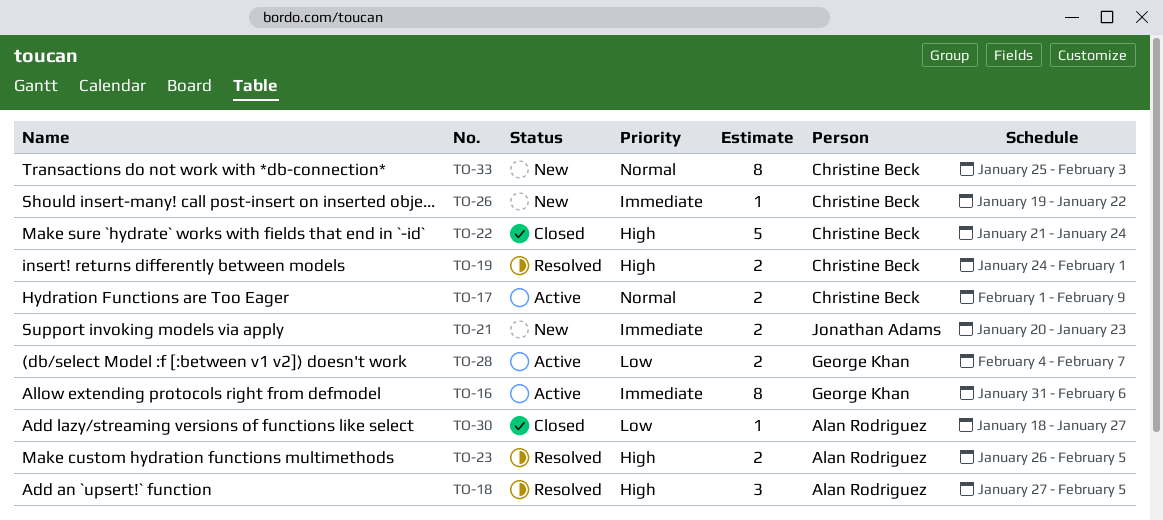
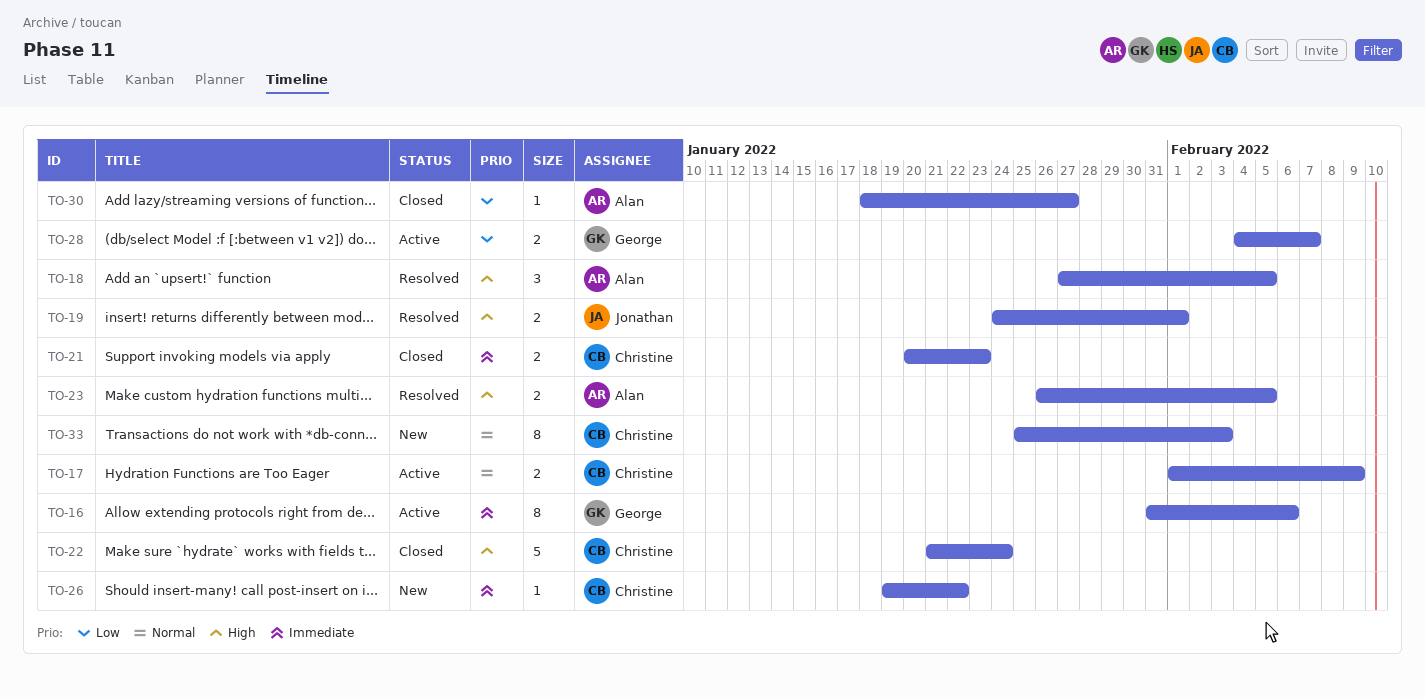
TO-19, owner: Christine Beck -> Jonathan Adams
TO-21, status: New -> Closed
TO-21, owner: Jonathan Adams -> Christine Beck

